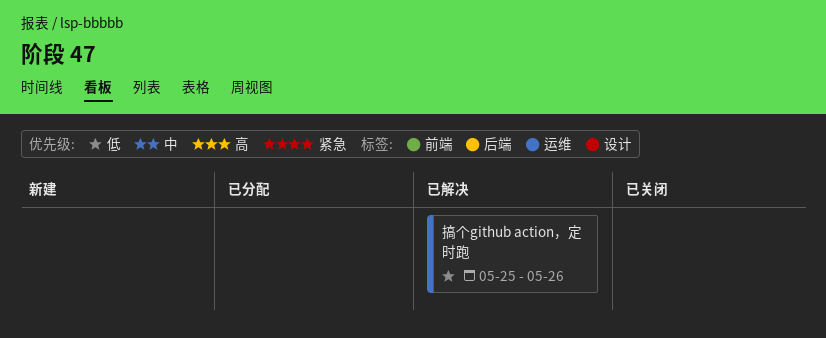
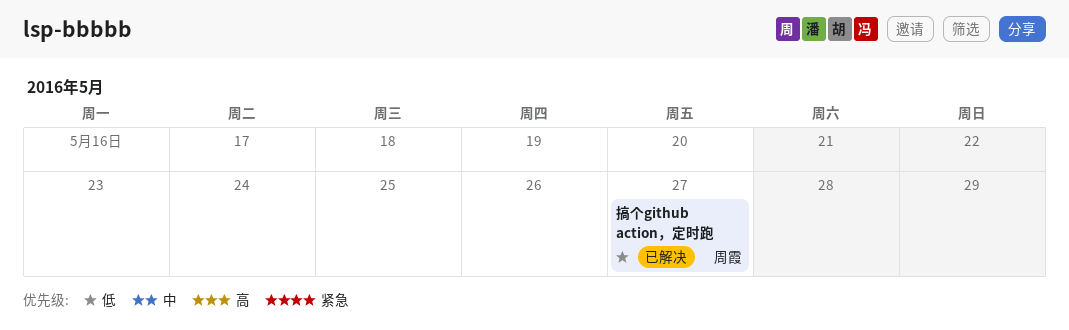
搞个github action，定时跑, due: May 26 -> May 27

